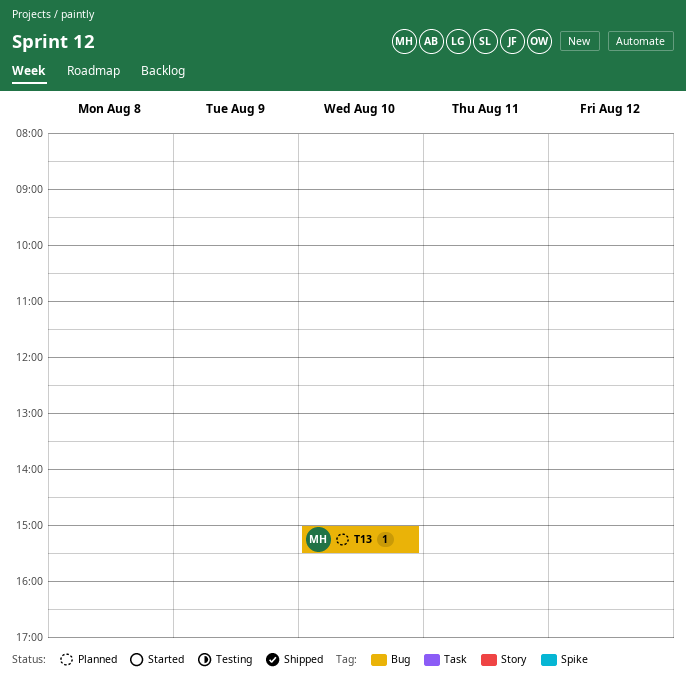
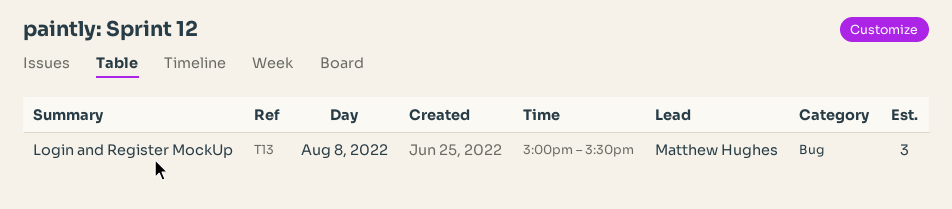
T13, estimate: 1 -> 3
T13, day: Aug 10 -> Aug 8

